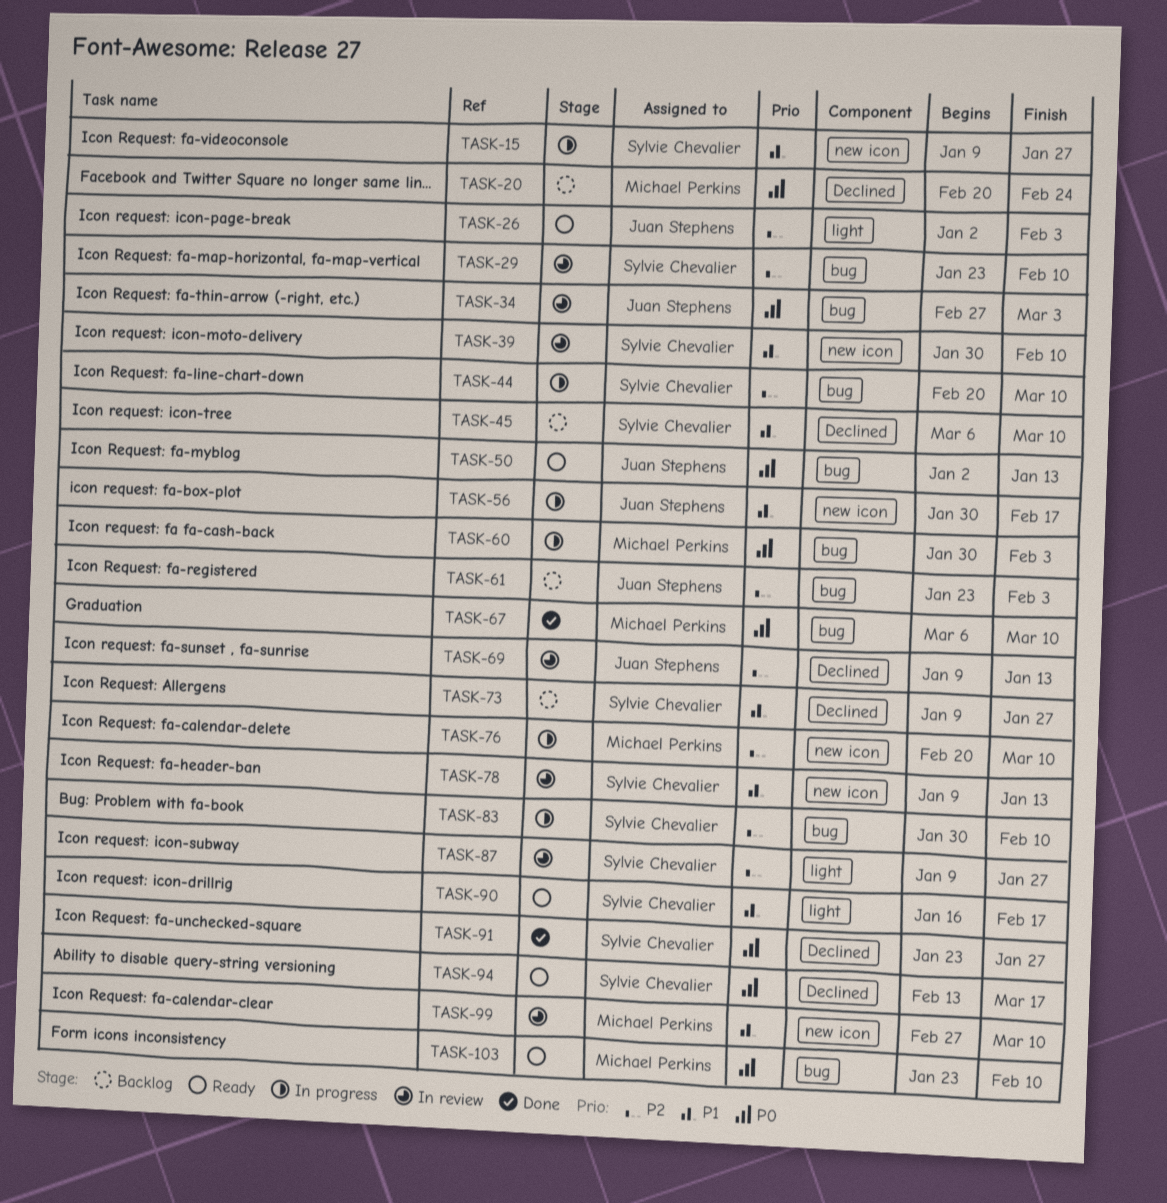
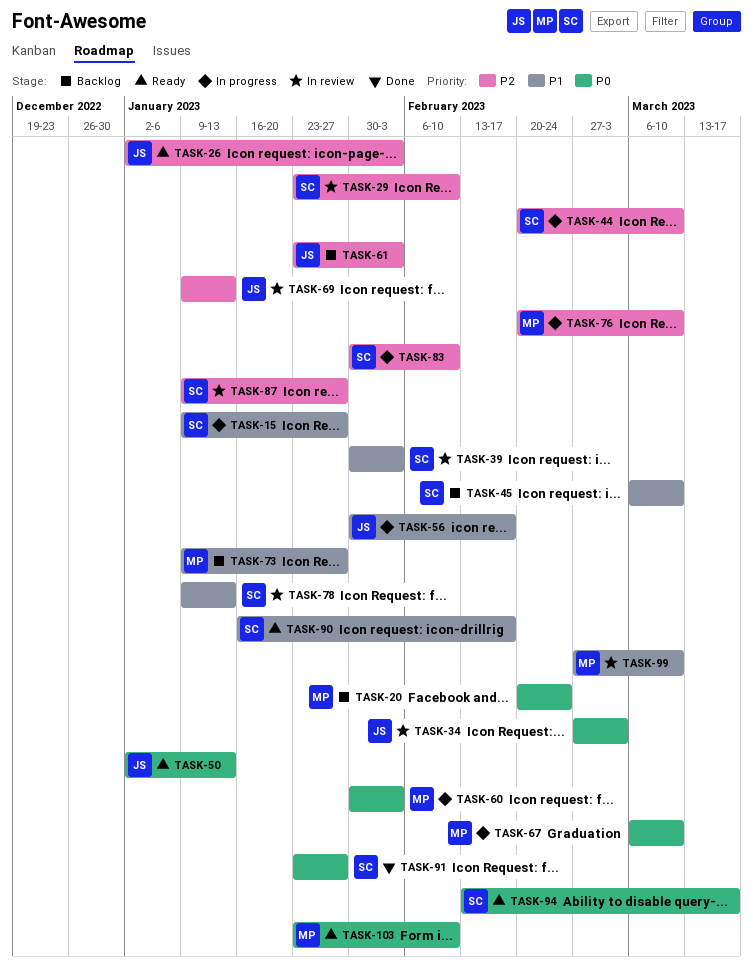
TASK-39, due: Feb 10 -> Feb 3
TASK-67, status: Done -> In progress
TASK-73, owner: Sylvie Chevalier -> Michael Perkins

